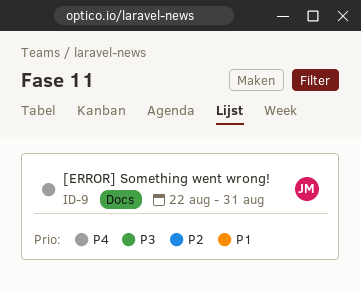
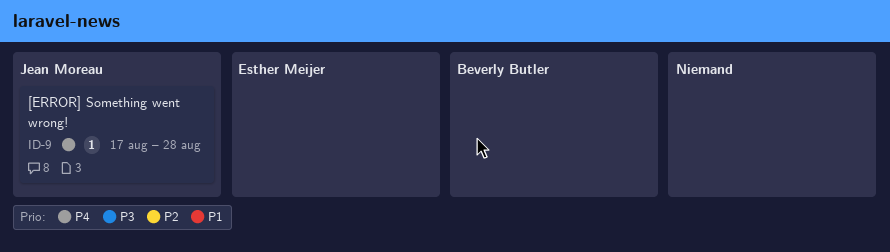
ID-9, start: Aug 22 -> Aug 17
ID-9, due: Aug 31 -> Aug 28

